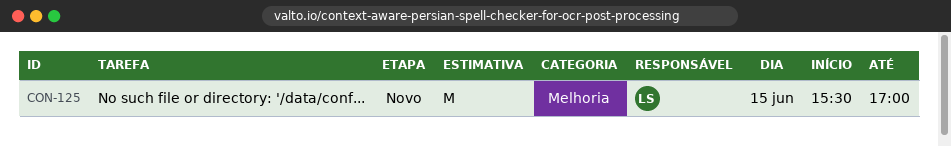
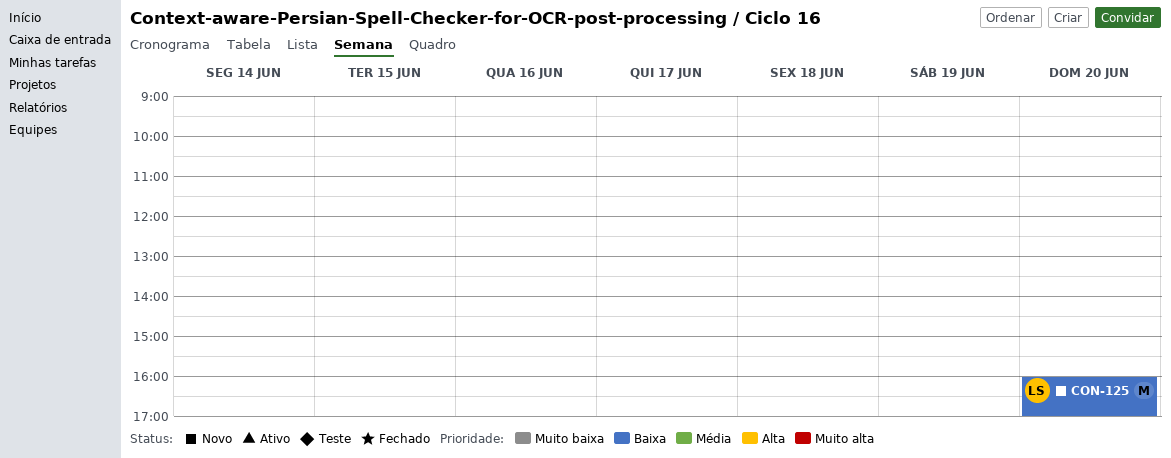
CON-125, day: Jun 15 -> Jun 20
CON-125, begins: 15:30 -> 16:00

